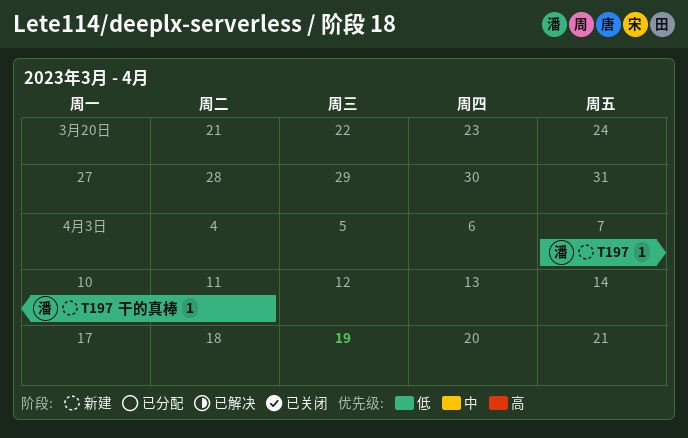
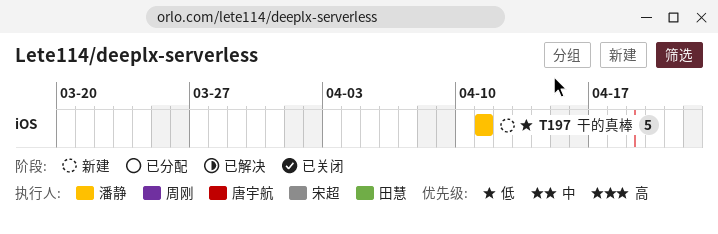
T197, estimate: 1 -> 5
T197, start: Apr 7 -> Apr 11

